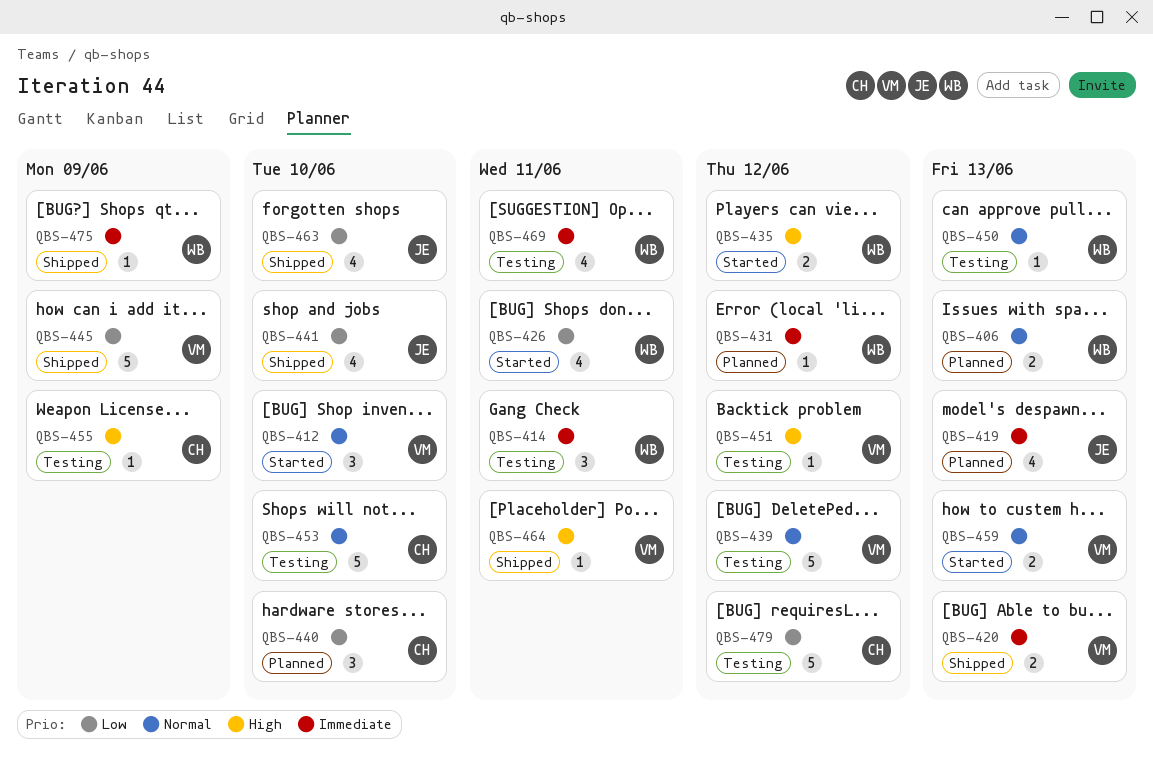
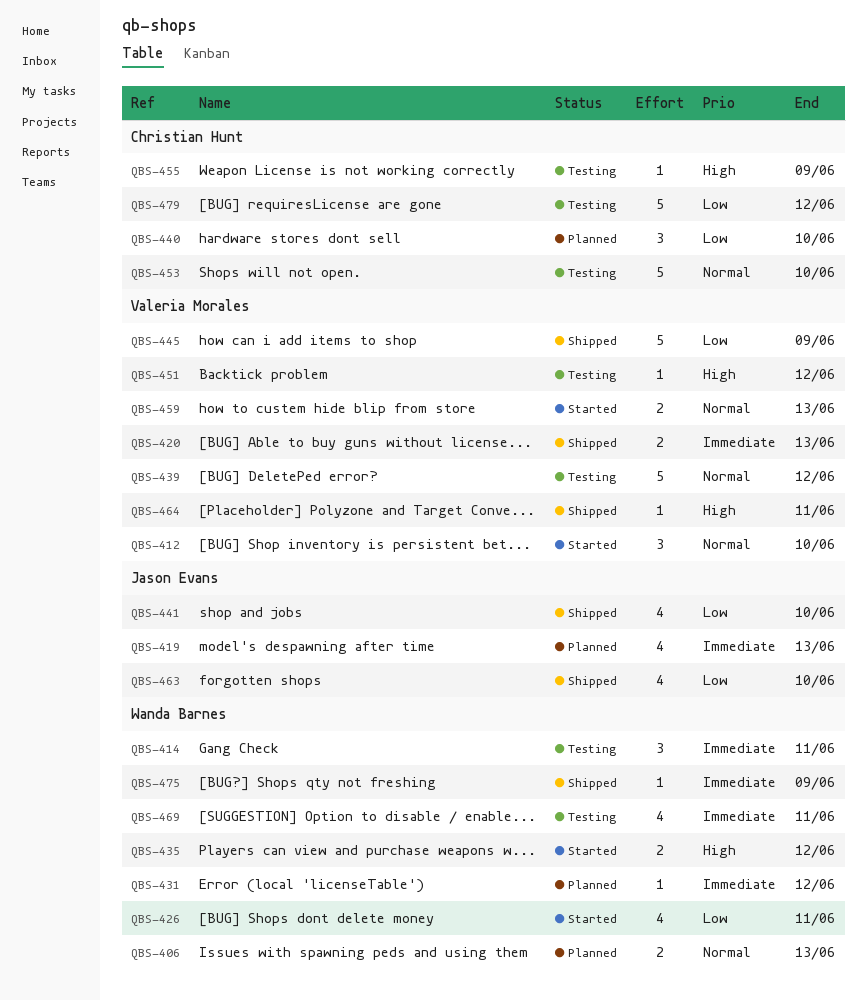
QBS-450: present -> none

